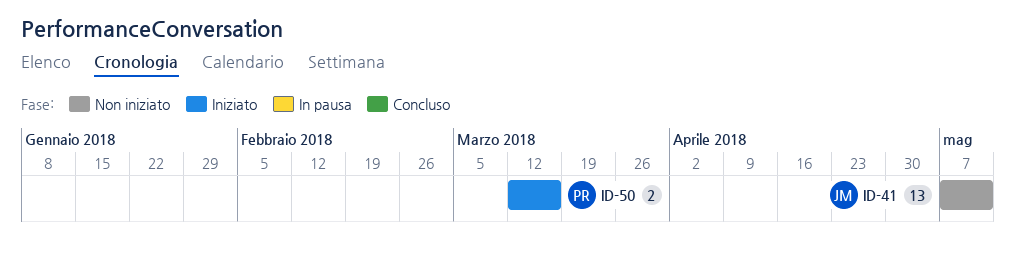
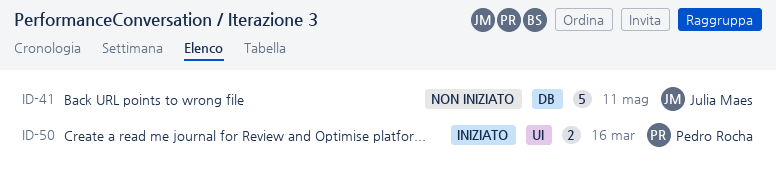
ID-41, estimate: 13 -> 5

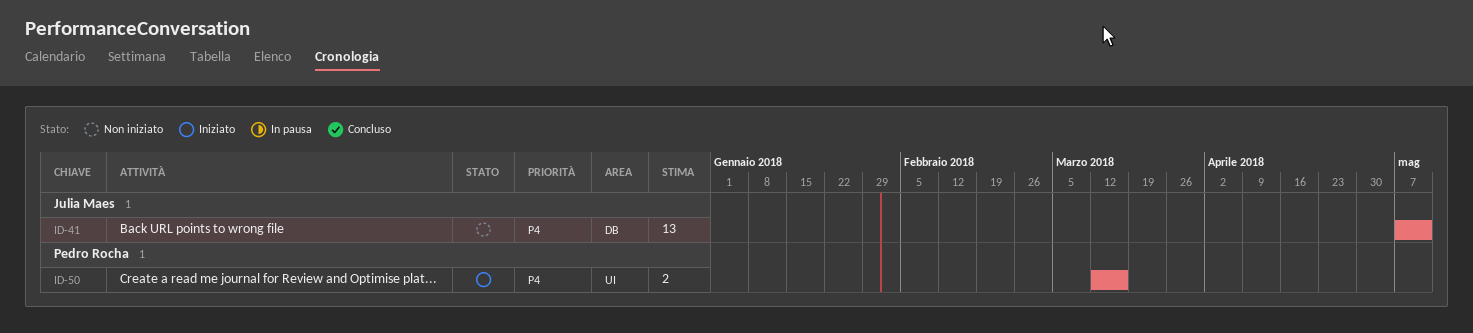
ID-41, estimate: 5 -> 13

